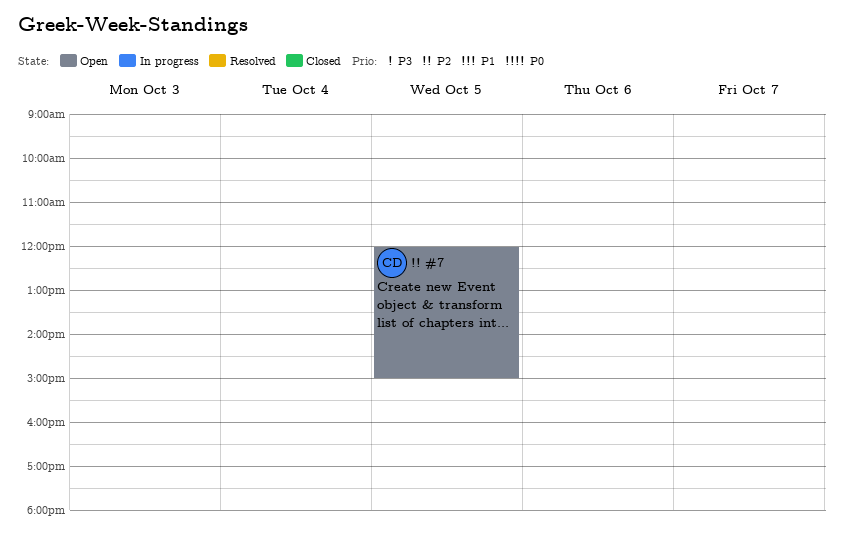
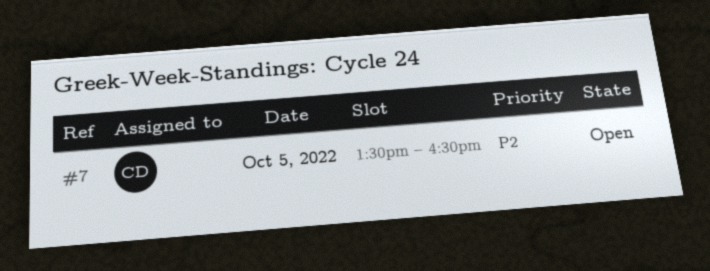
#7, begins: 12:00 -> 13:30
#7, ends: 15:00 -> 16:30

